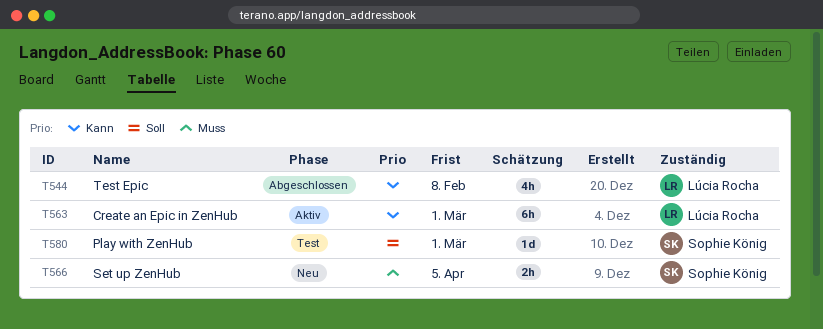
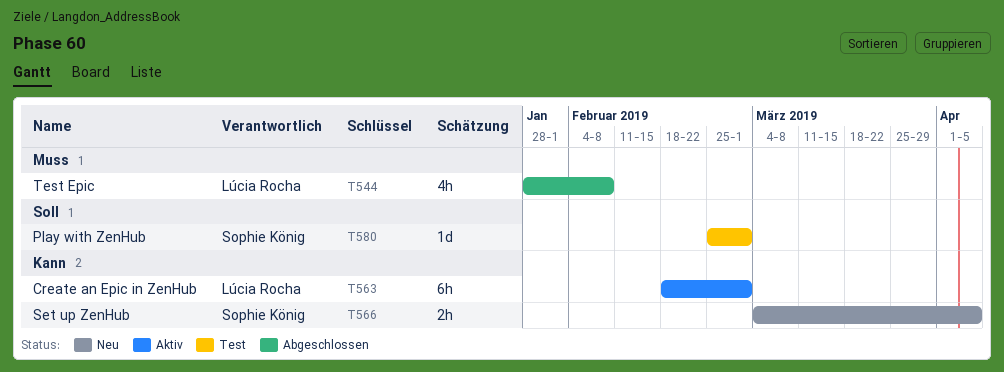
T544, priority: Kann -> Muss
T566, priority: Muss -> Kann

